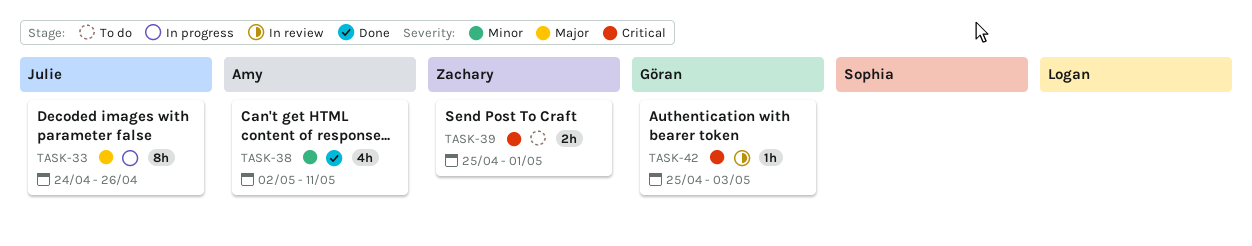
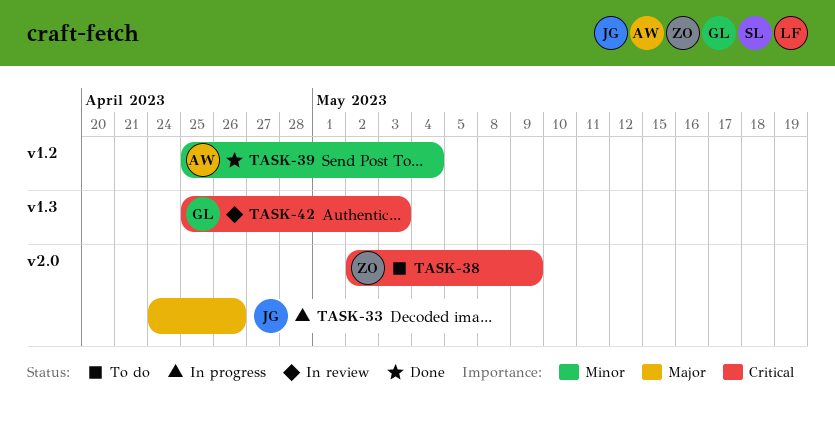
TASK-38, status: Done -> To do
TASK-38, owner: Amy -> Zachary
TASK-38, priority: Minor -> Critical
TASK-38, due: May 11 -> May 9
TASK-39, status: To do -> Done
TASK-39, owner: Zachary -> Amy
TASK-39, priority: Critical -> Minor
TASK-39, due: May 1 -> May 4

